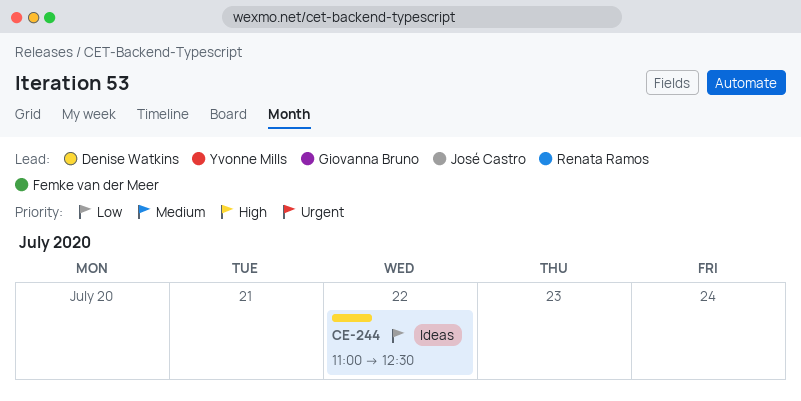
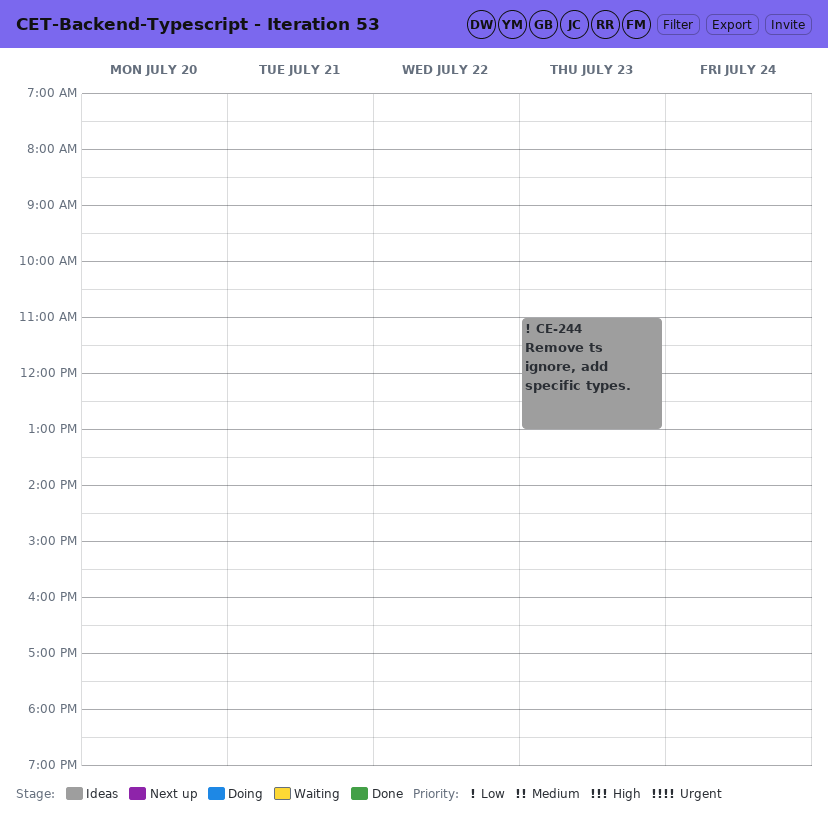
CE-244, day: Jul 22 -> Jul 23
CE-244, ends: 12:30 -> 13:00

